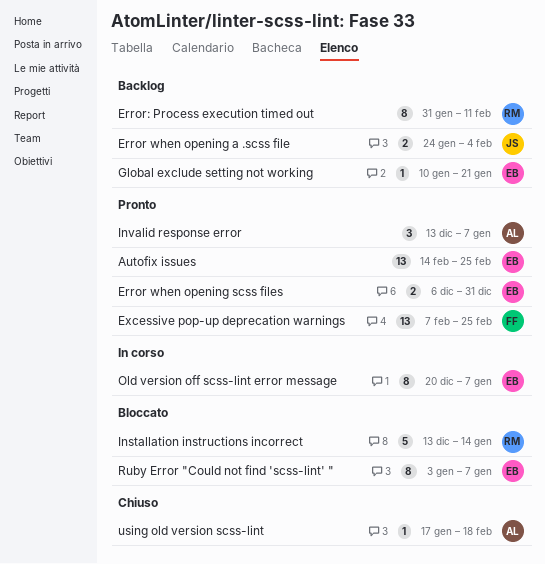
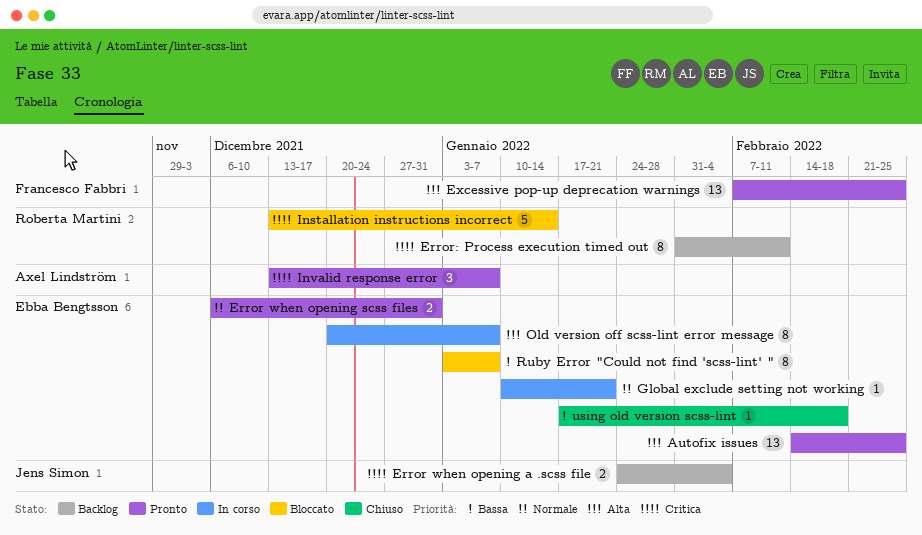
Global exclude setting not working, status: Backlog -> In corso
using old version scss-lint, owner: Axel Lindström -> Ebba Bengtsson

